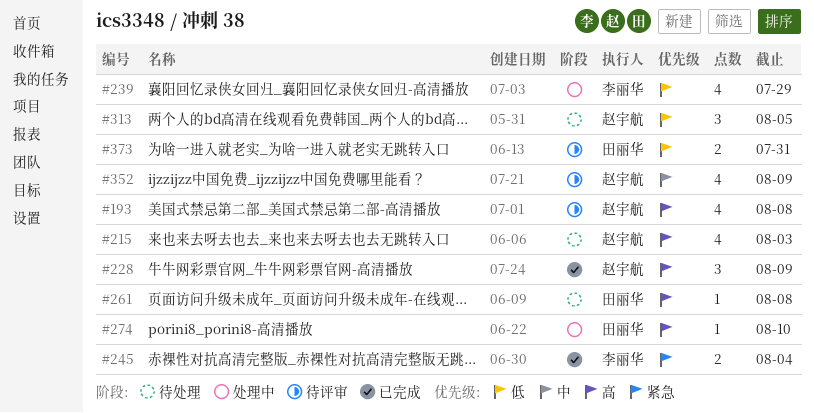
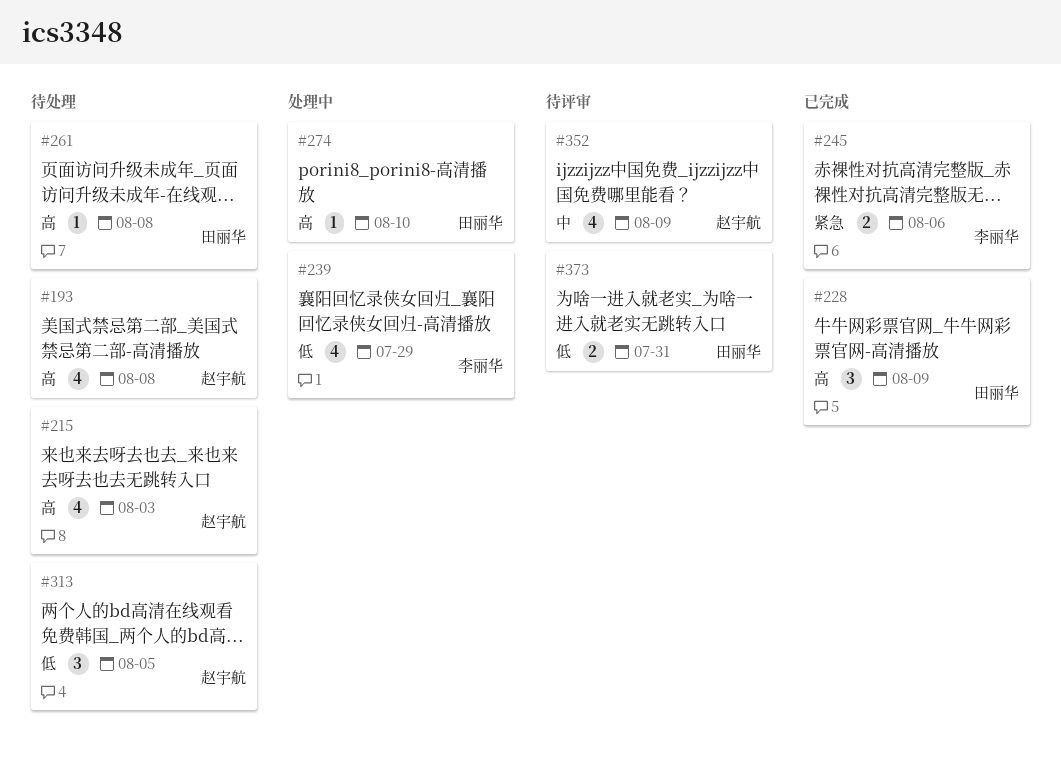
#193, status: 待评审 -> 待处理
#228, owner: 赵宇航 -> 田丽华
#245, due: Aug 4 -> Aug 6

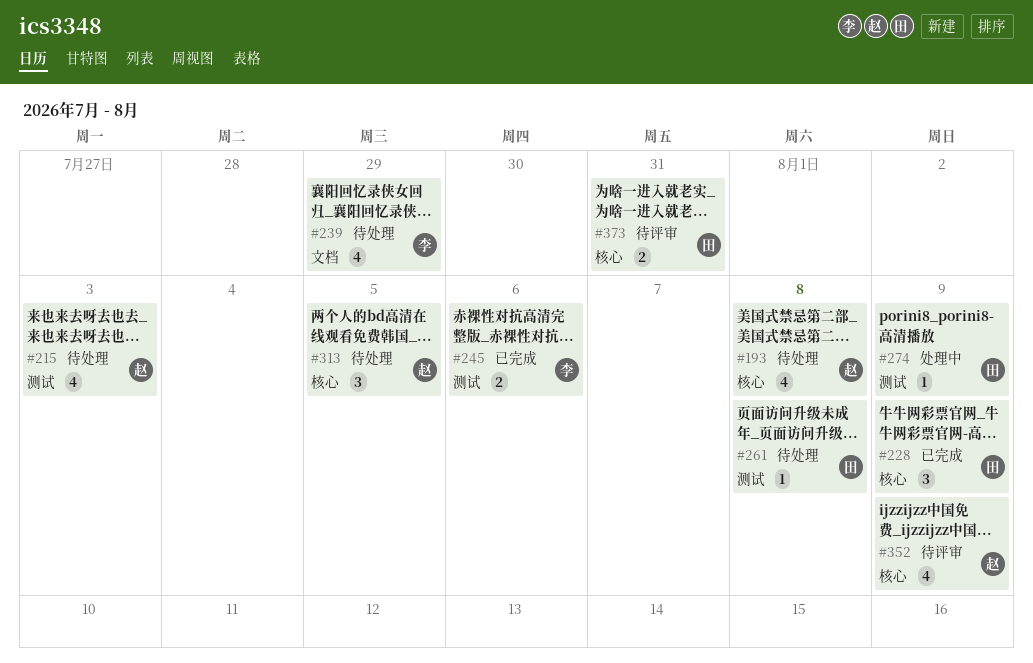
#239, status: 处理中 -> 待处理
#274, due: Aug 10 -> Aug 9

